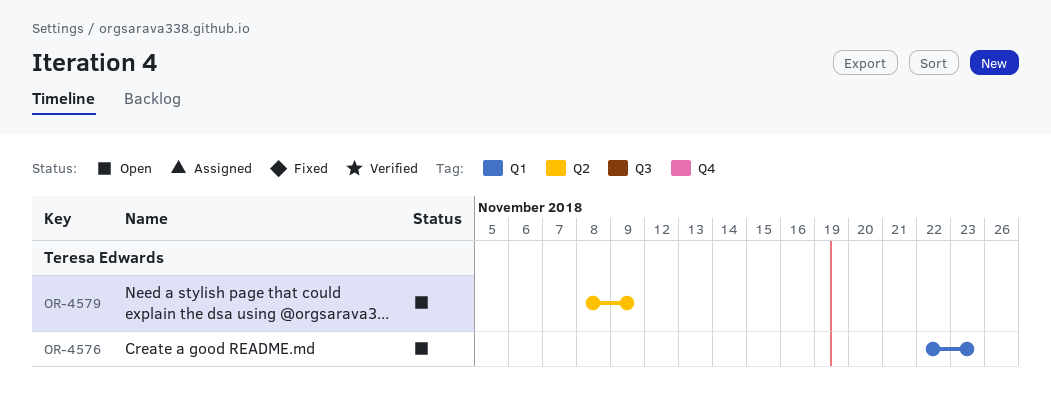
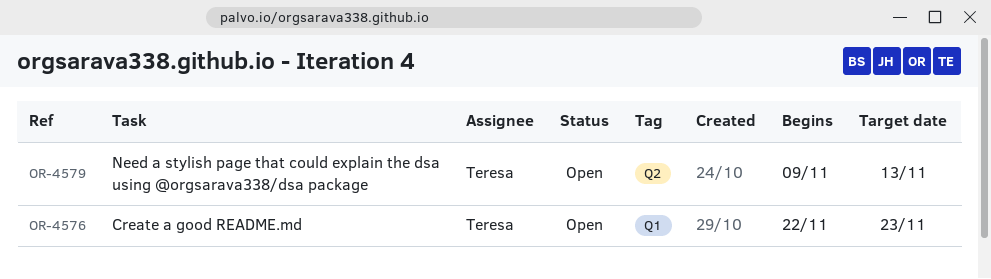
OR-4579, start: Nov 8 -> Nov 9
OR-4579, due: Nov 9 -> Nov 13

